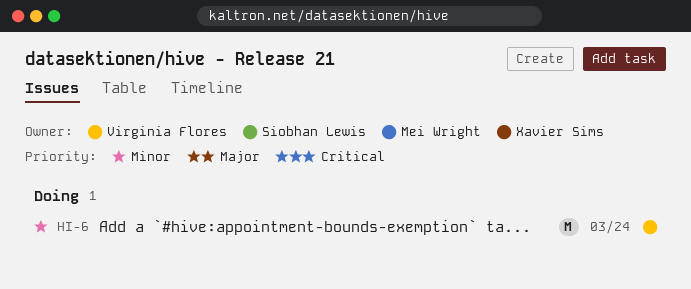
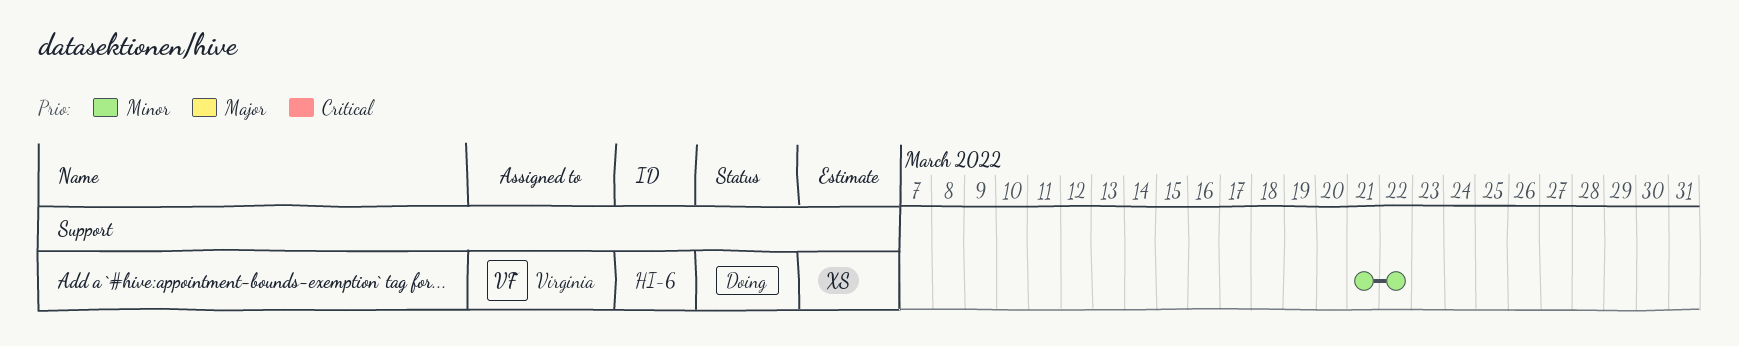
HI-6, estimate: M -> XS
HI-6, due: Mar 24 -> Mar 22

